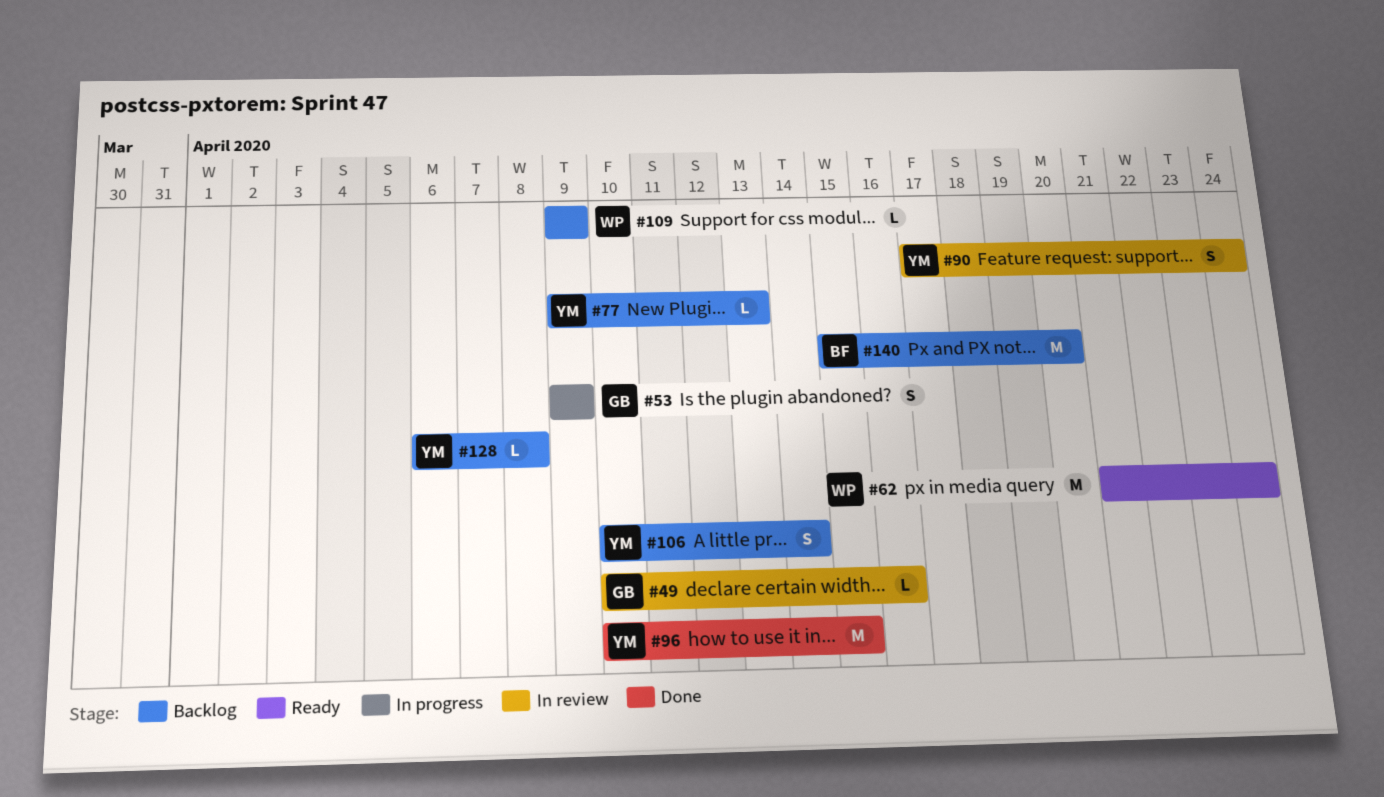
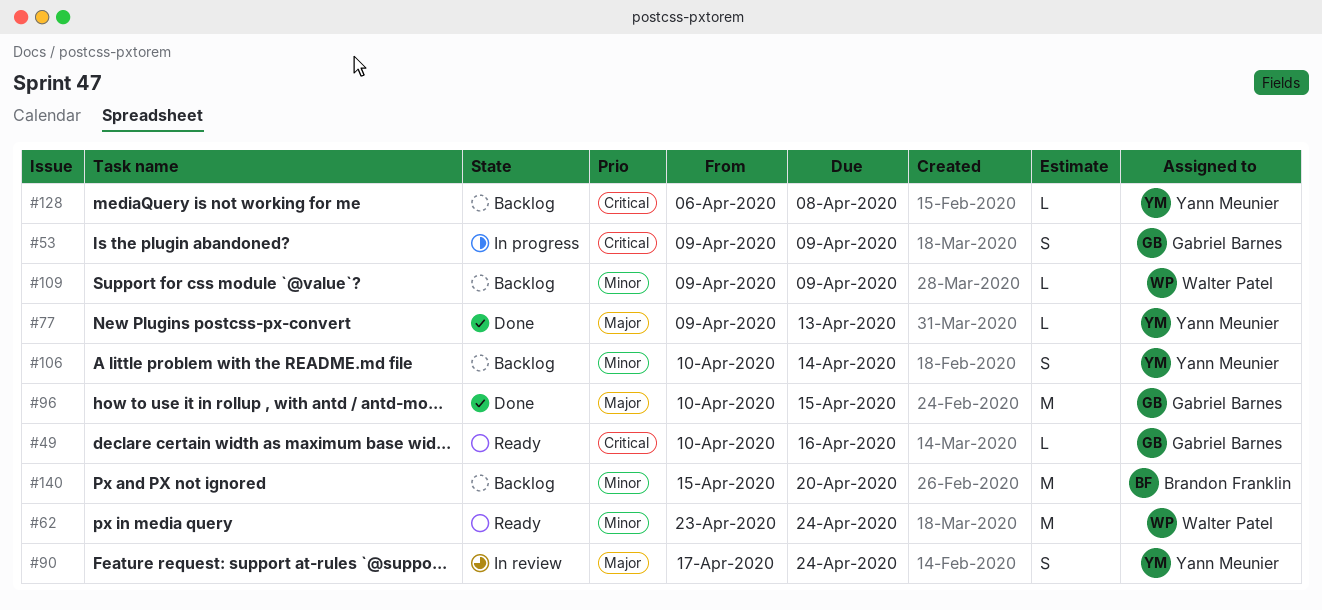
#49, status: In review -> Ready
#62, start: Apr 21 -> Apr 23
#77, status: Backlog -> Done
#96, owner: Yann Meunier -> Gabriel Barnes

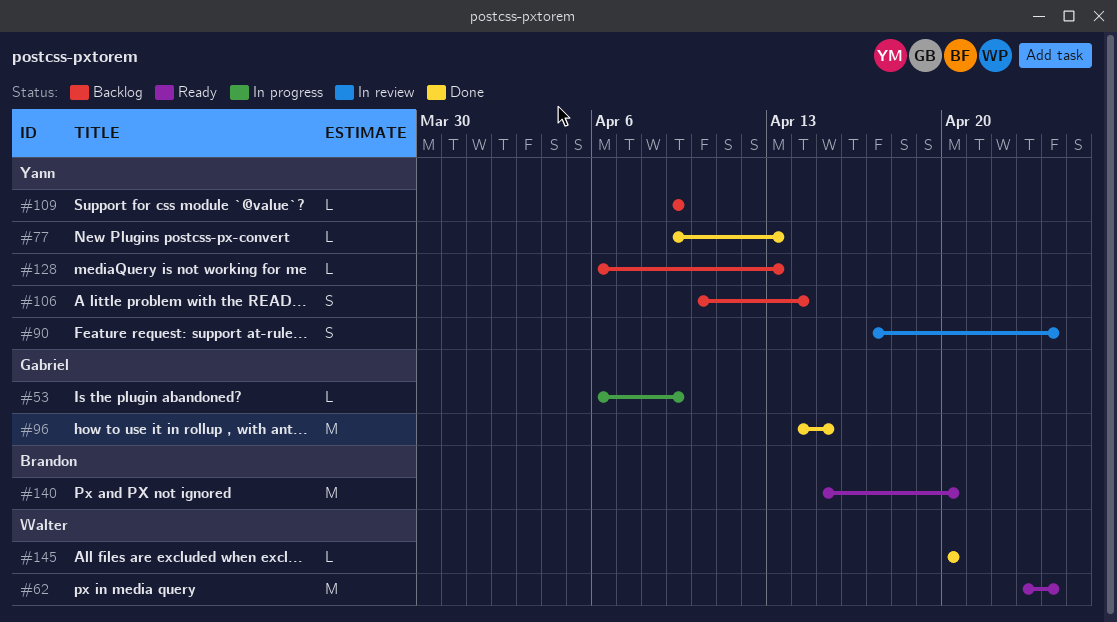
#49: present -> none
#53, estimate: S -> L
#53, start: Apr 9 -> Apr 6
#96, start: Apr 10 -> Apr 14
#109, owner: Walter Patel -> Yann Meunier
#128, due: Apr 8 -> Apr 13
#140, status: Backlog -> Ready
#145: none -> present

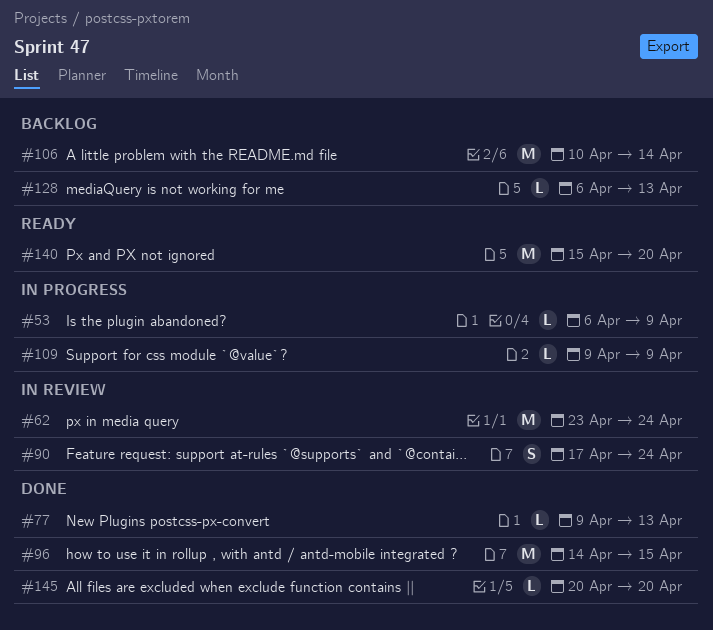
#62, status: Ready -> In review
#106, estimate: S -> M
#109, status: Backlog -> In progress

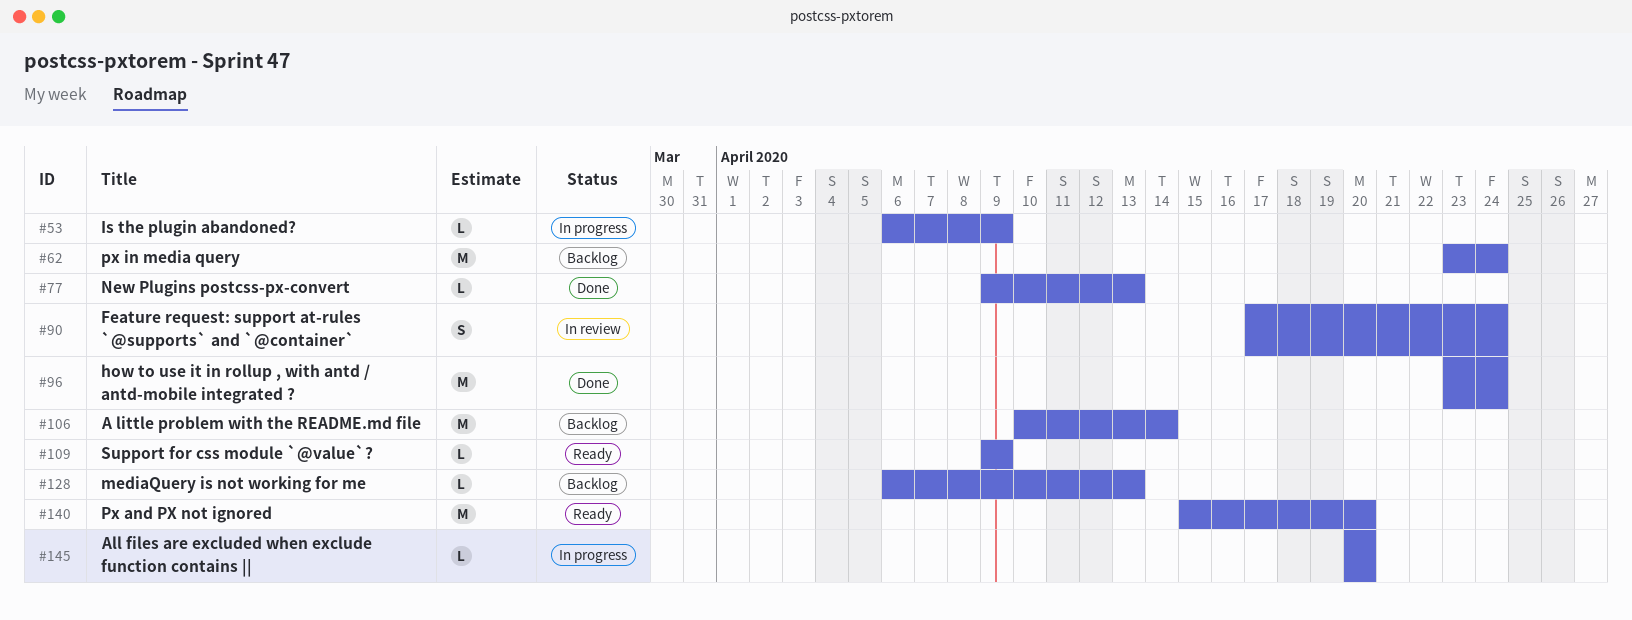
#62, status: In review -> Backlog
#96, start: Apr 14 -> Apr 23
#96, due: Apr 15 -> Apr 24
#109, status: In progress -> Ready
#145, status: Done -> In progress

